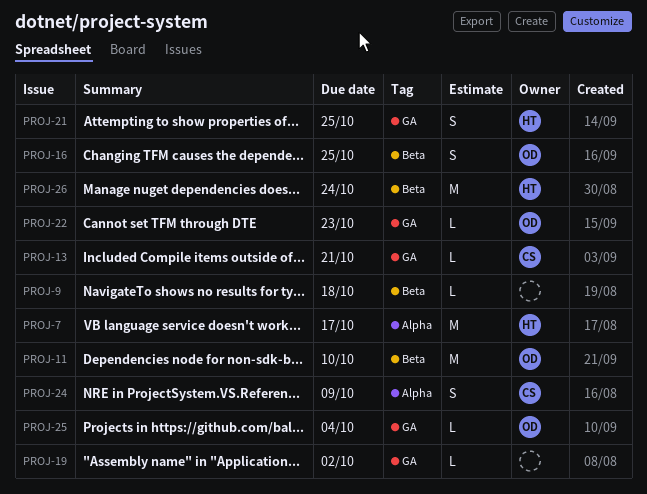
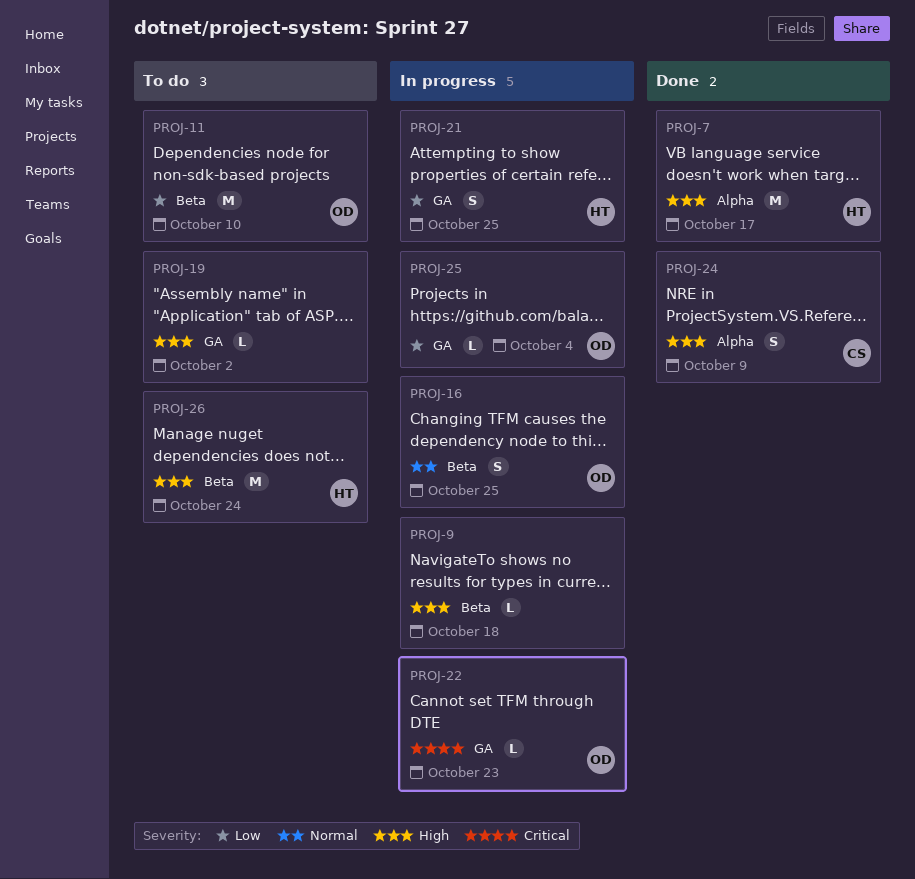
PROJ-13: present -> none

